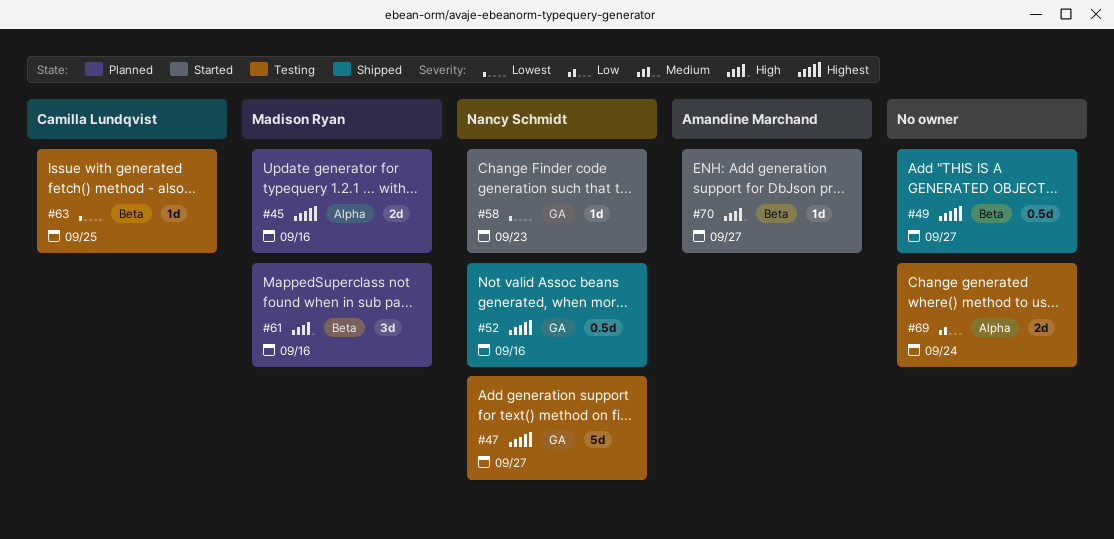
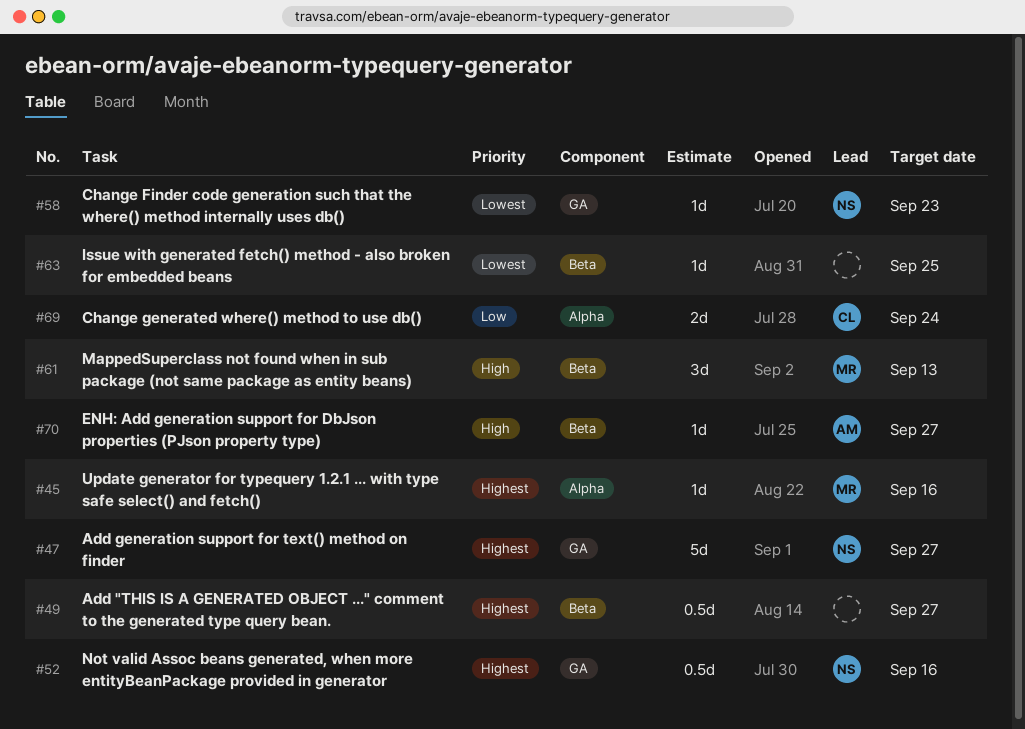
#45, estimate: 2d -> 1d
#61, due: Sep 16 -> Sep 13
#63, owner: Camilla Lundqvist -> none
#69, owner: none -> Camilla Lundqvist

